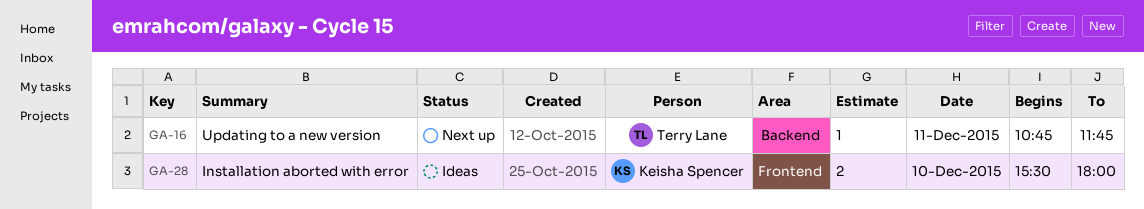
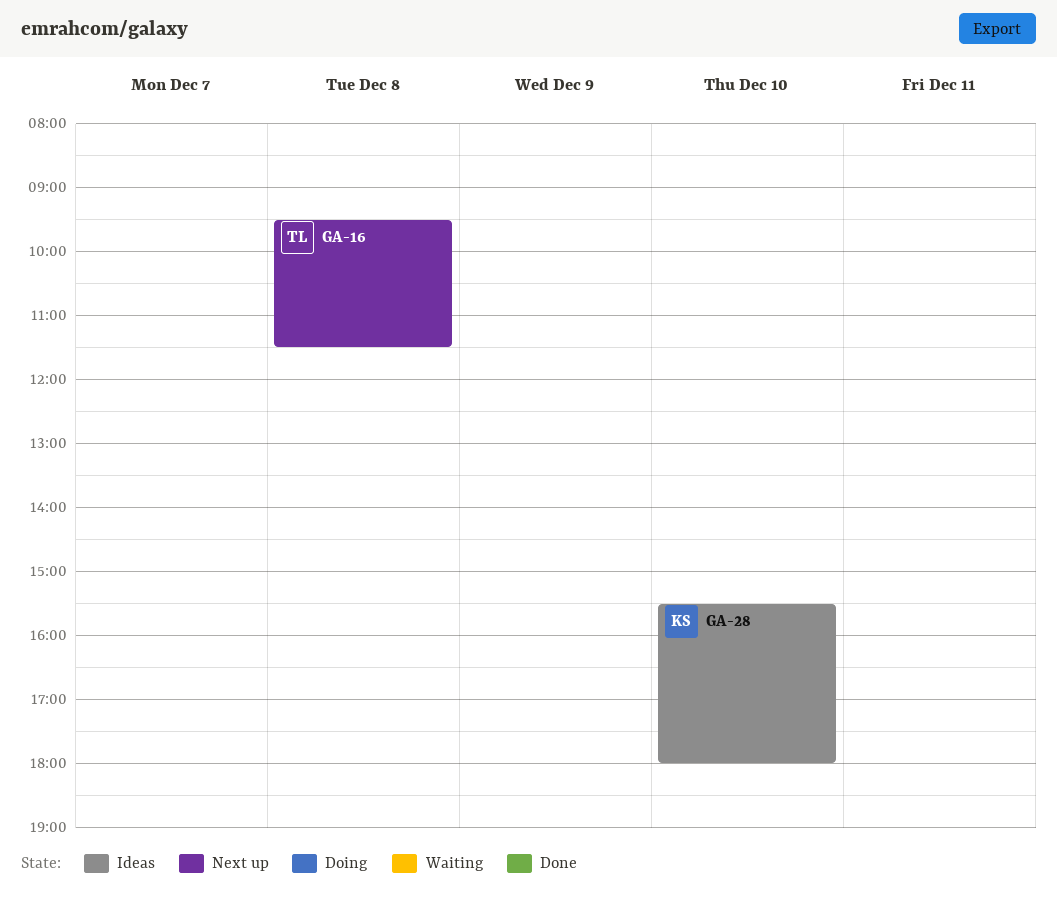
GA-16, day: Dec 11 -> Dec 8
GA-16, begins: 10:45 -> 09:30
GA-16, ends: 11:45 -> 11:30

